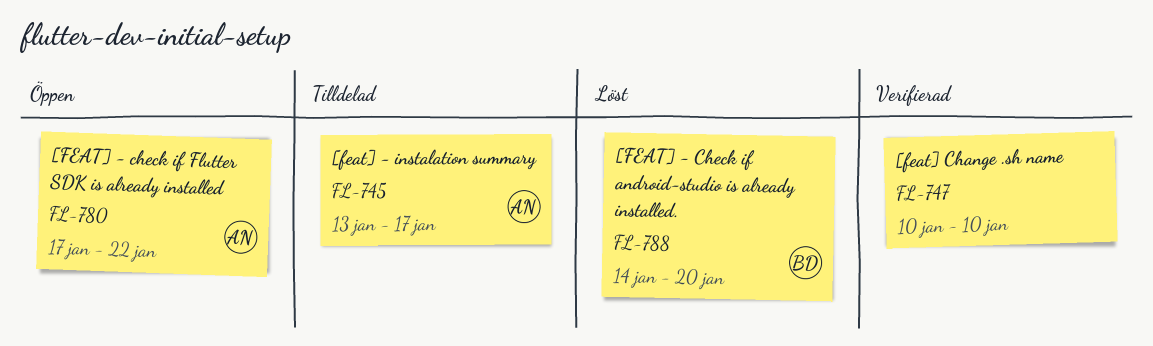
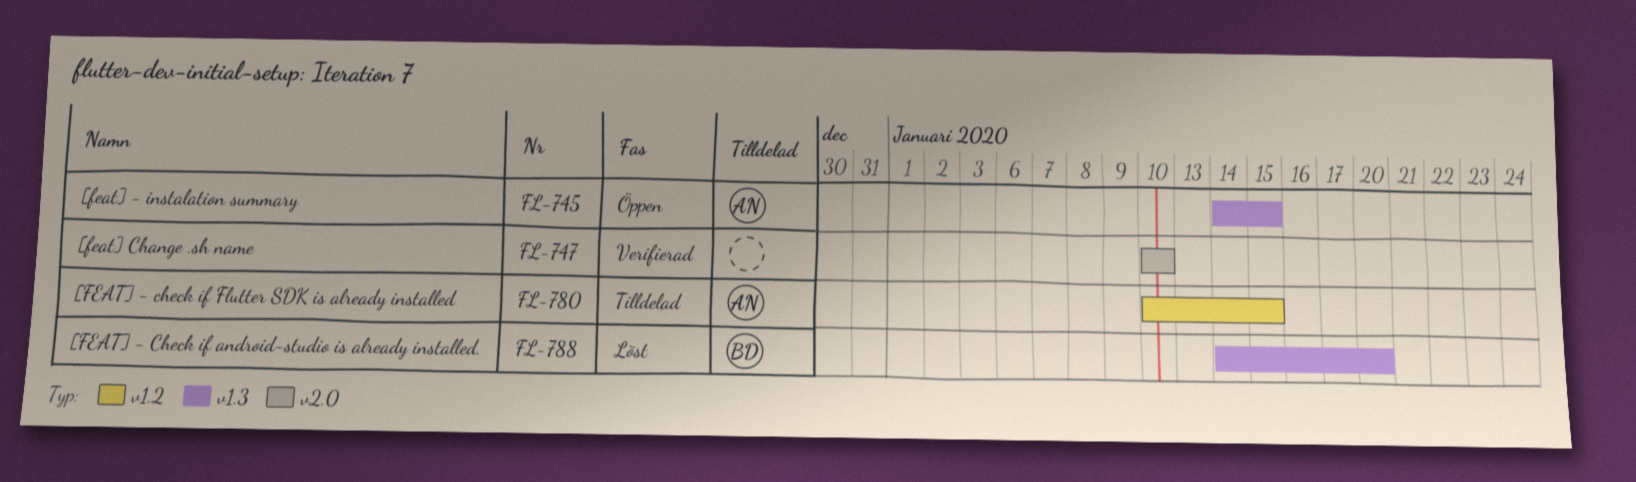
FL-745, status: Tilldelad -> Öppen
FL-745, start: Jan 13 -> Jan 14
FL-745, due: Jan 17 -> Jan 15
FL-780, status: Öppen -> Tilldelad
FL-780, start: Jan 17 -> Jan 10
FL-780, due: Jan 22 -> Jan 15

